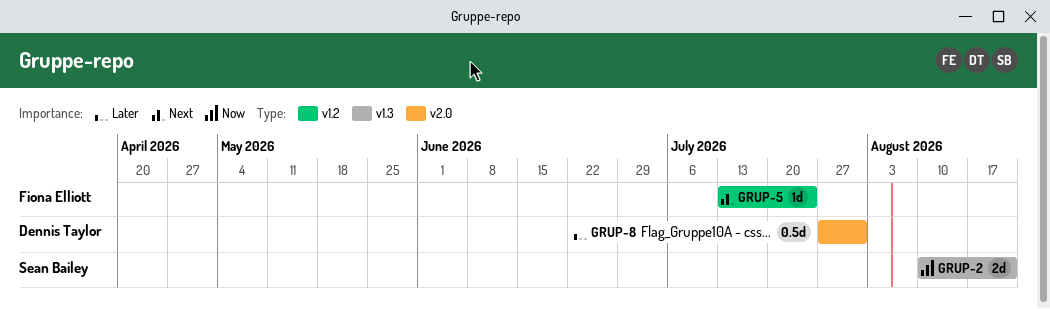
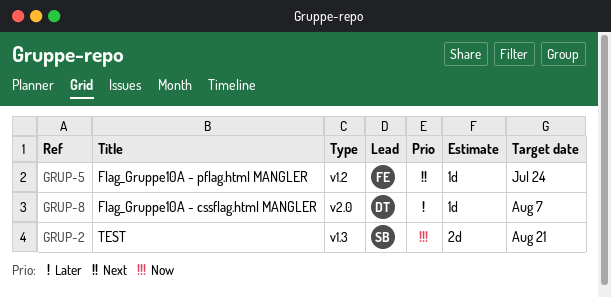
GRUP-8, estimate: 0.5d -> 1d
GRUP-8, due: Jul 31 -> Aug 7

